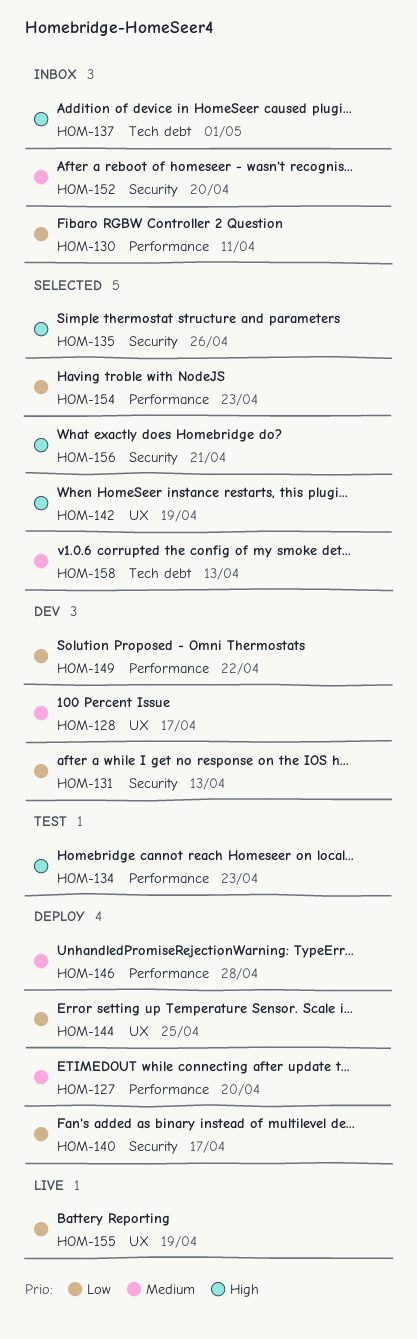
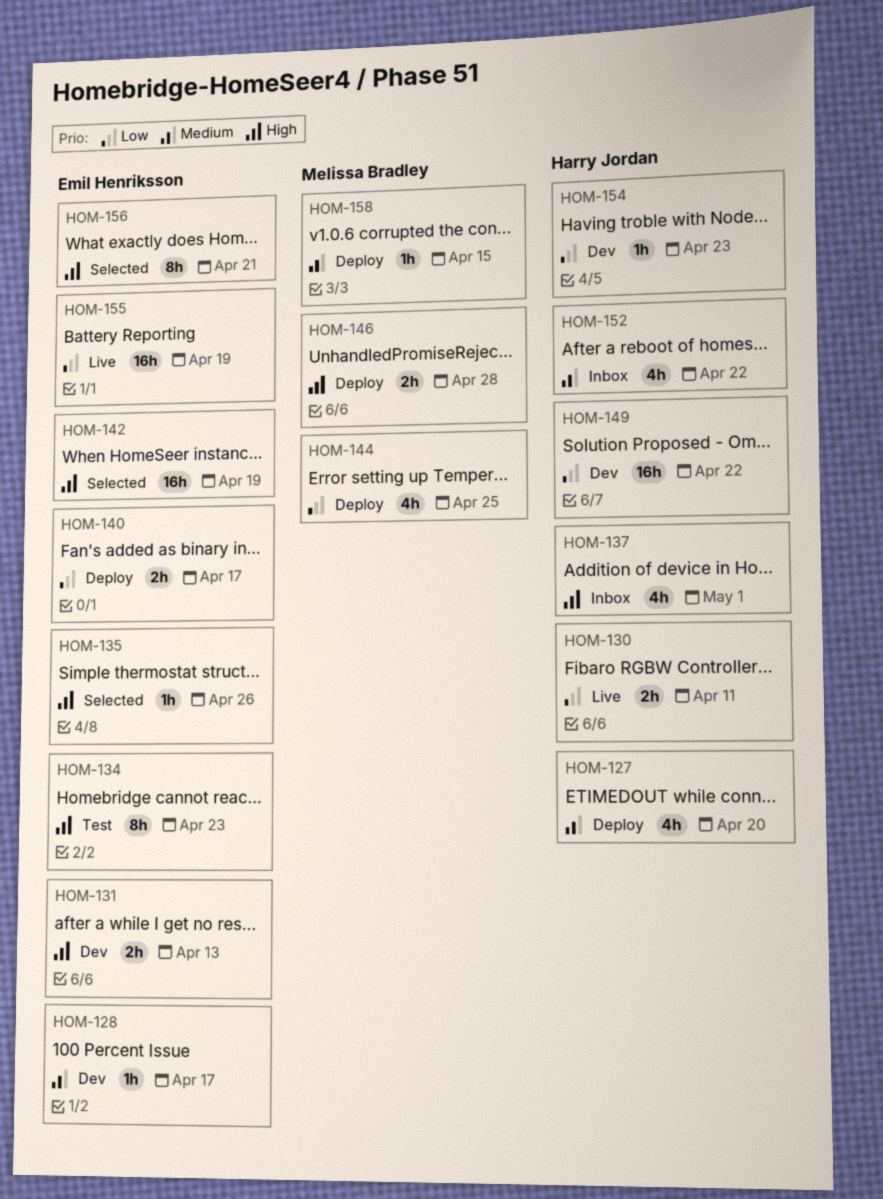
HOM-130, status: Inbox -> Live
HOM-131, priority: Low -> High
HOM-146, priority: Medium -> High
HOM-152, due: Apr 20 -> Apr 22
HOM-154, status: Selected -> Dev
HOM-158, status: Selected -> Deploy
HOM-158, due: Apr 13 -> Apr 15

